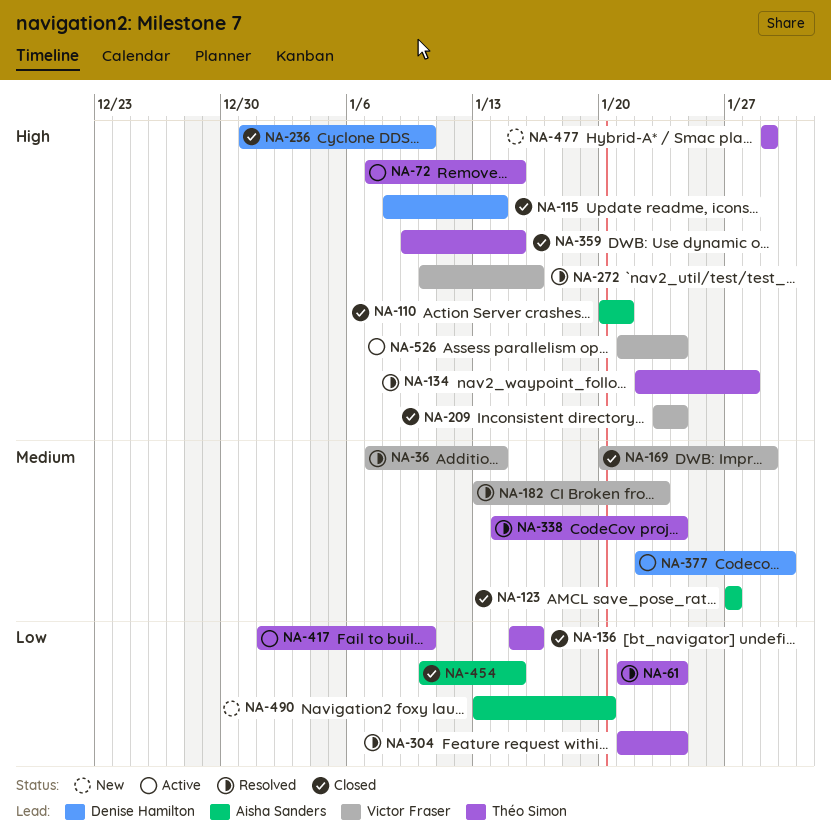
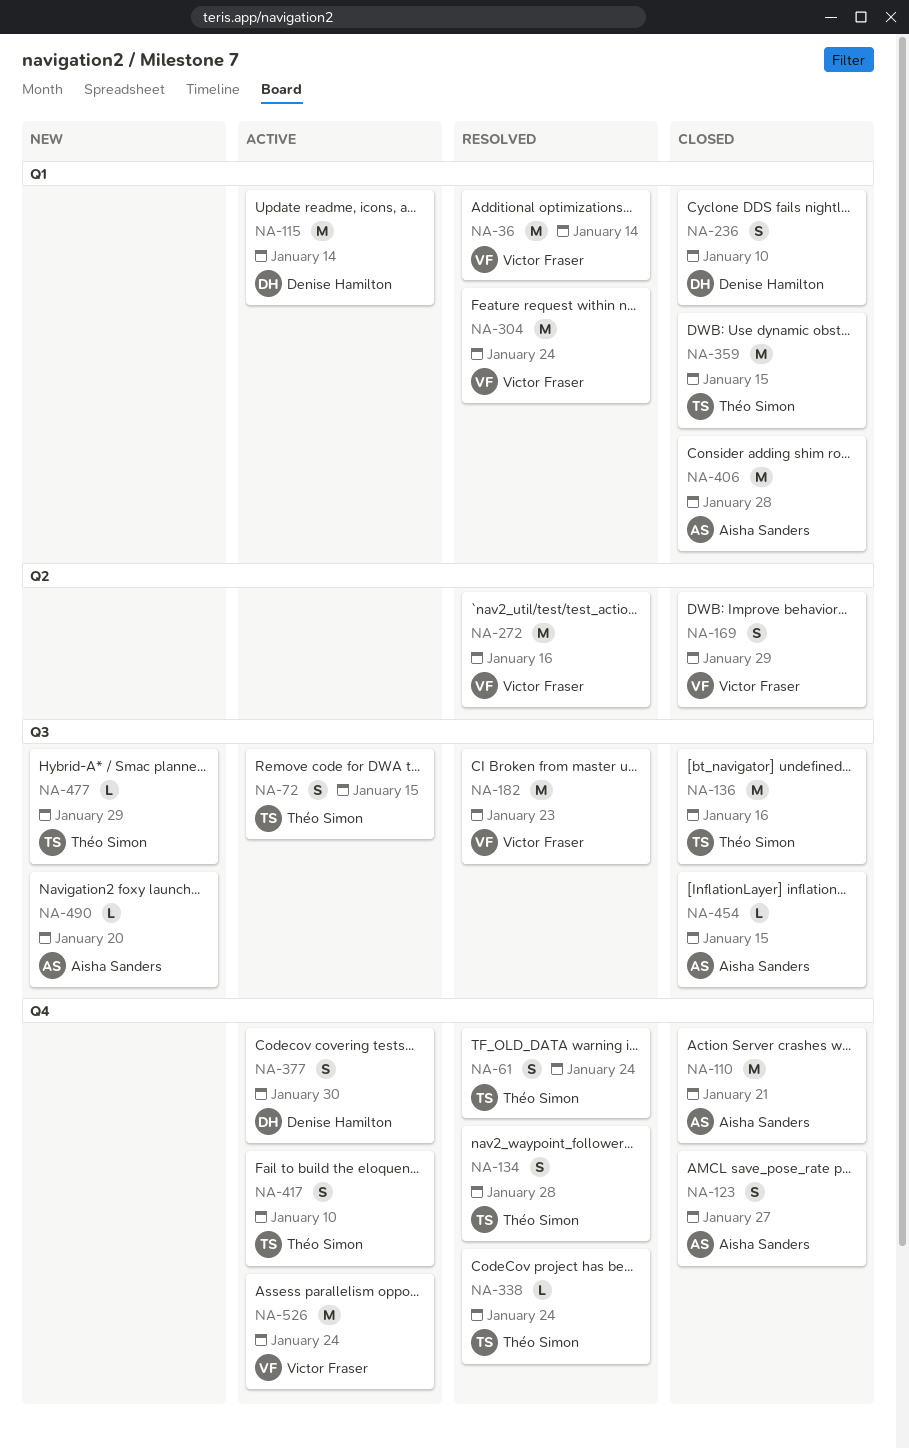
NA-115, status: Closed -> Active
NA-209: present -> none
NA-304, owner: Théo Simon -> Victor Fraser
NA-406: none -> present

